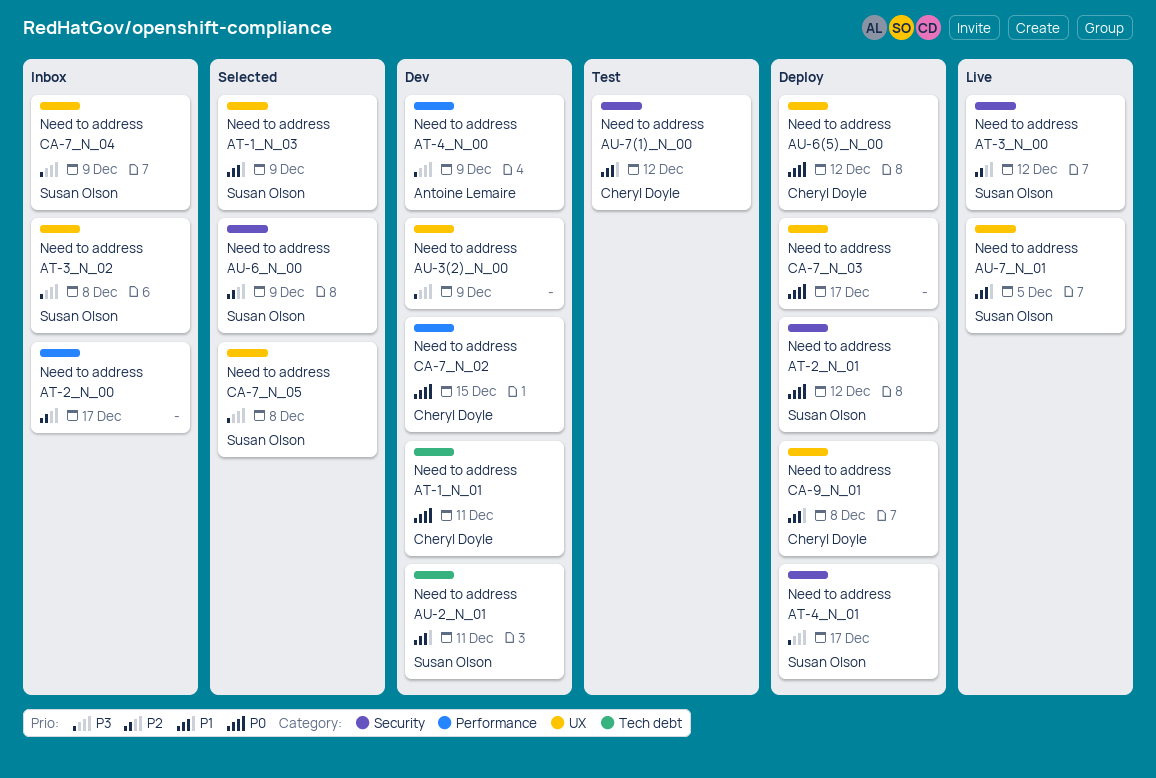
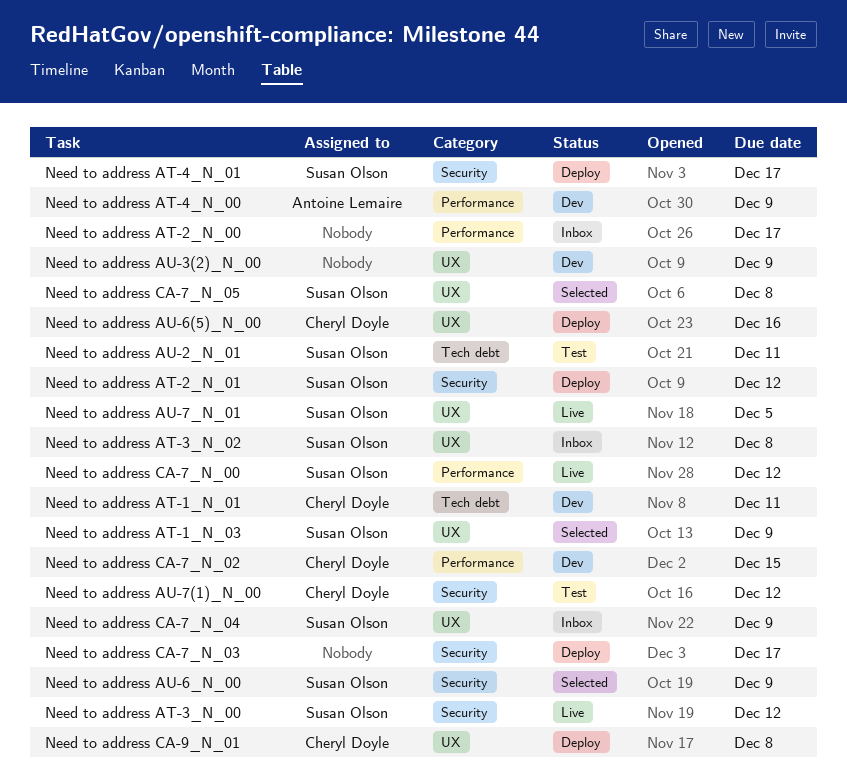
Need to address AU-2_N_01, status: Dev -> Test
Need to address AU-6(5)_N_00, due: Dec 12 -> Dec 16
Need to address CA-7_N_00: none -> present
Need to address CA-7_N_03, label: UX -> Security

